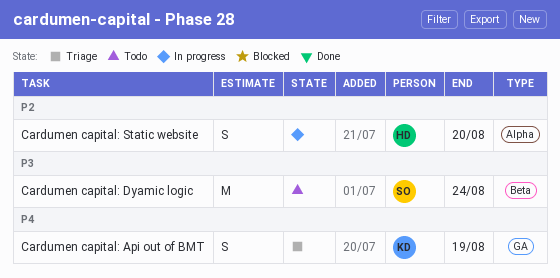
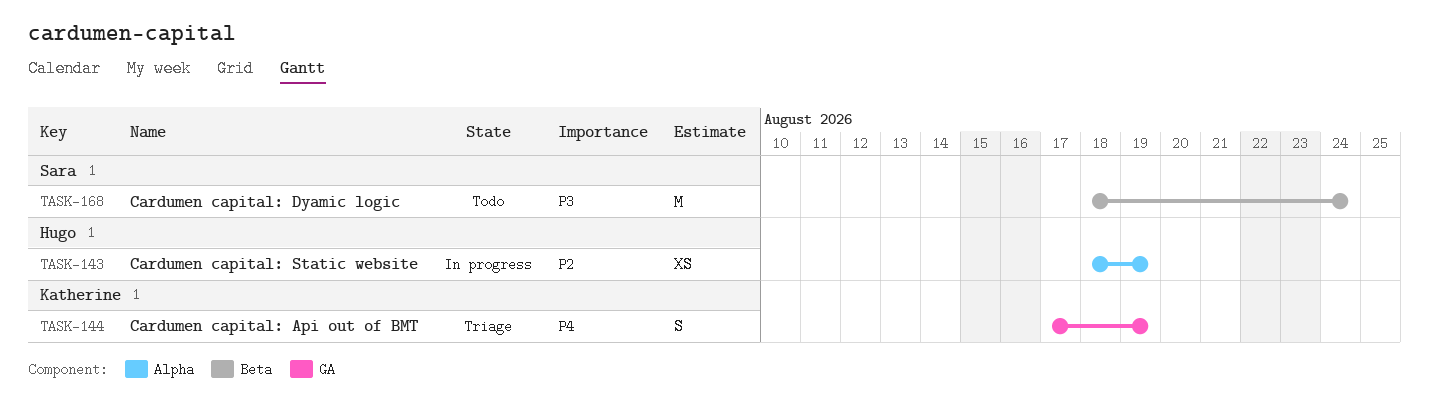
Cardumen capital: Static website, estimate: S -> XS
Cardumen capital: Static website, due: Aug 20 -> Aug 19

